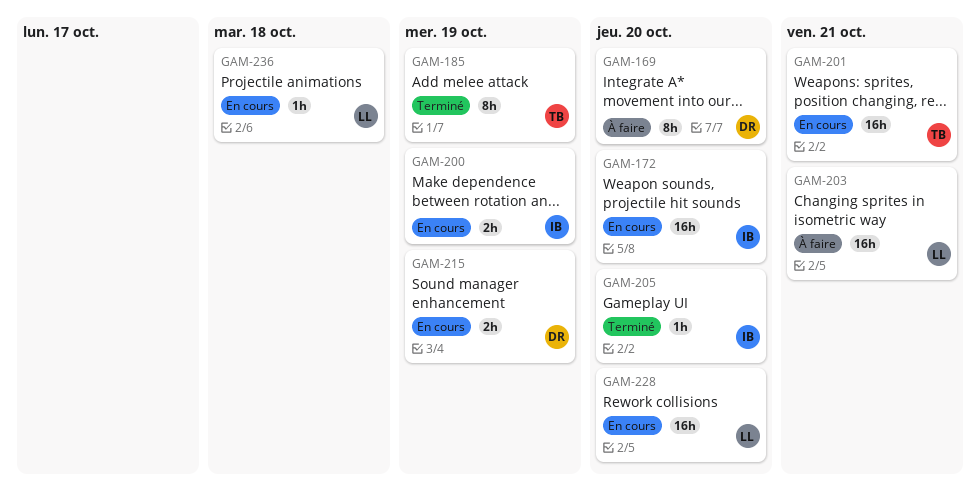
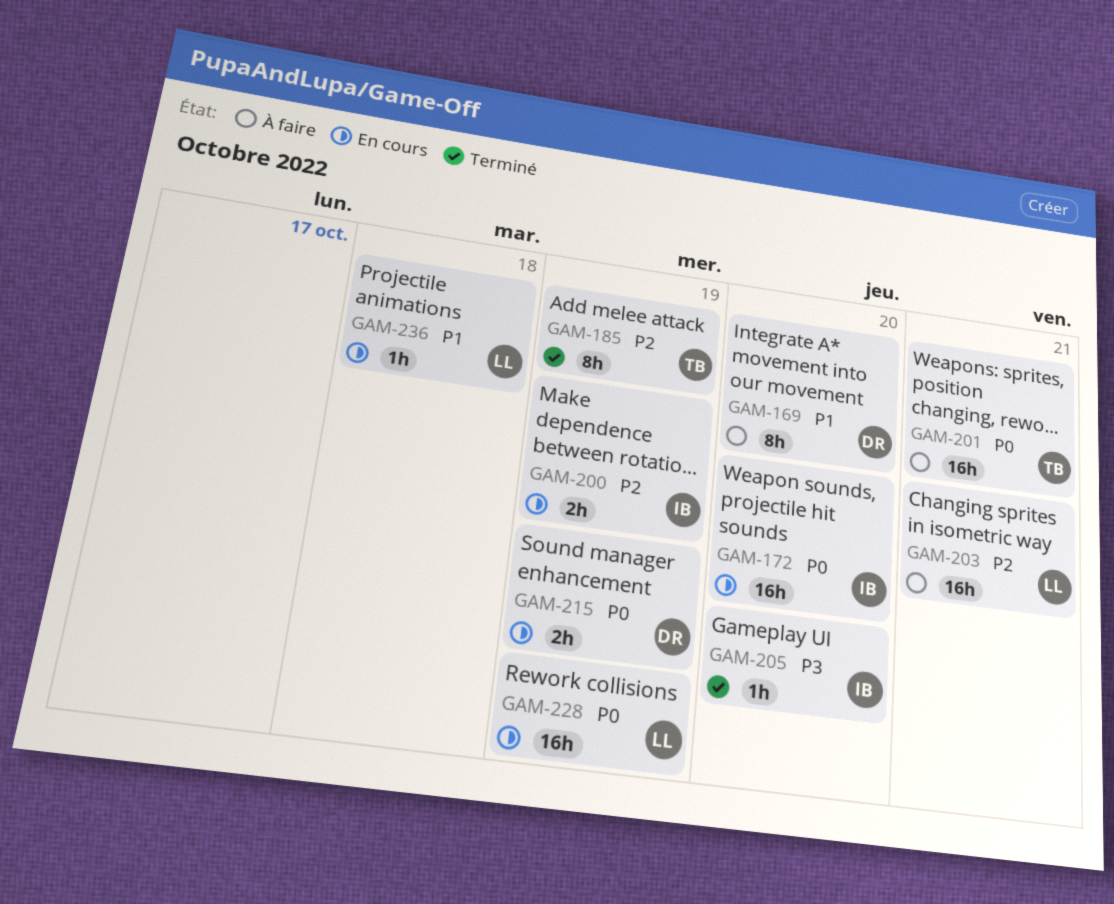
GAM-201, status: En cours -> À faire
GAM-228, due: Oct 20 -> Oct 19

